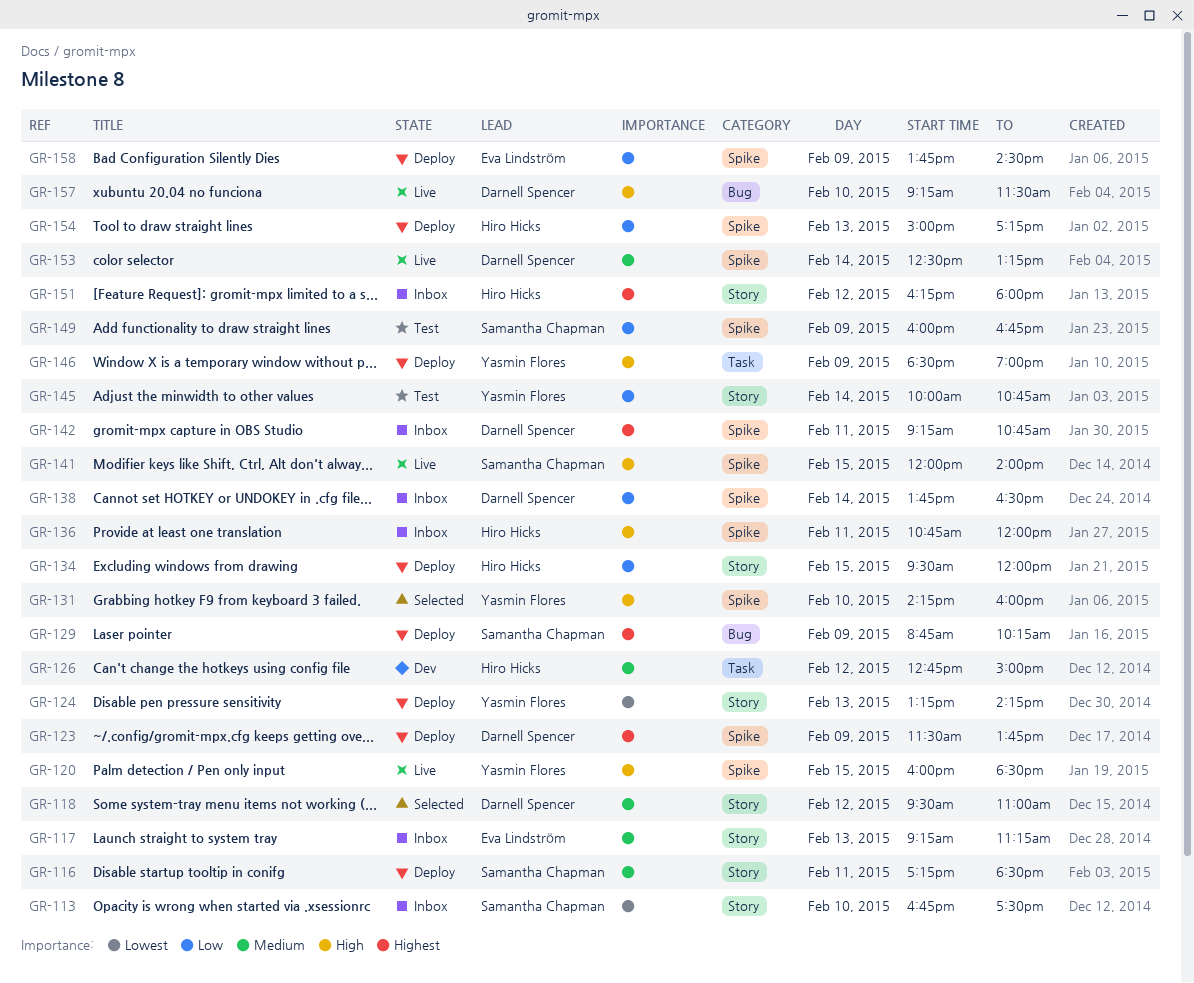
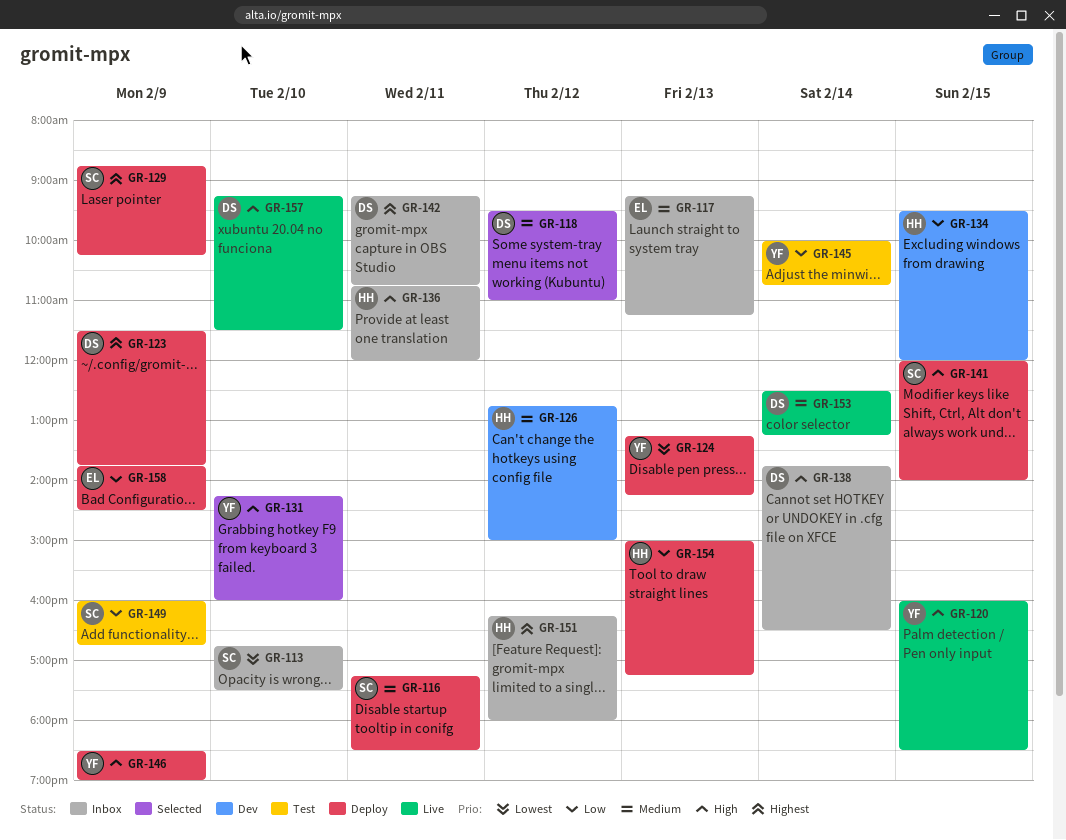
GR-134, status: Deploy -> Dev
GR-138, priority: Low -> High
GR-141, status: Live -> Deploy

